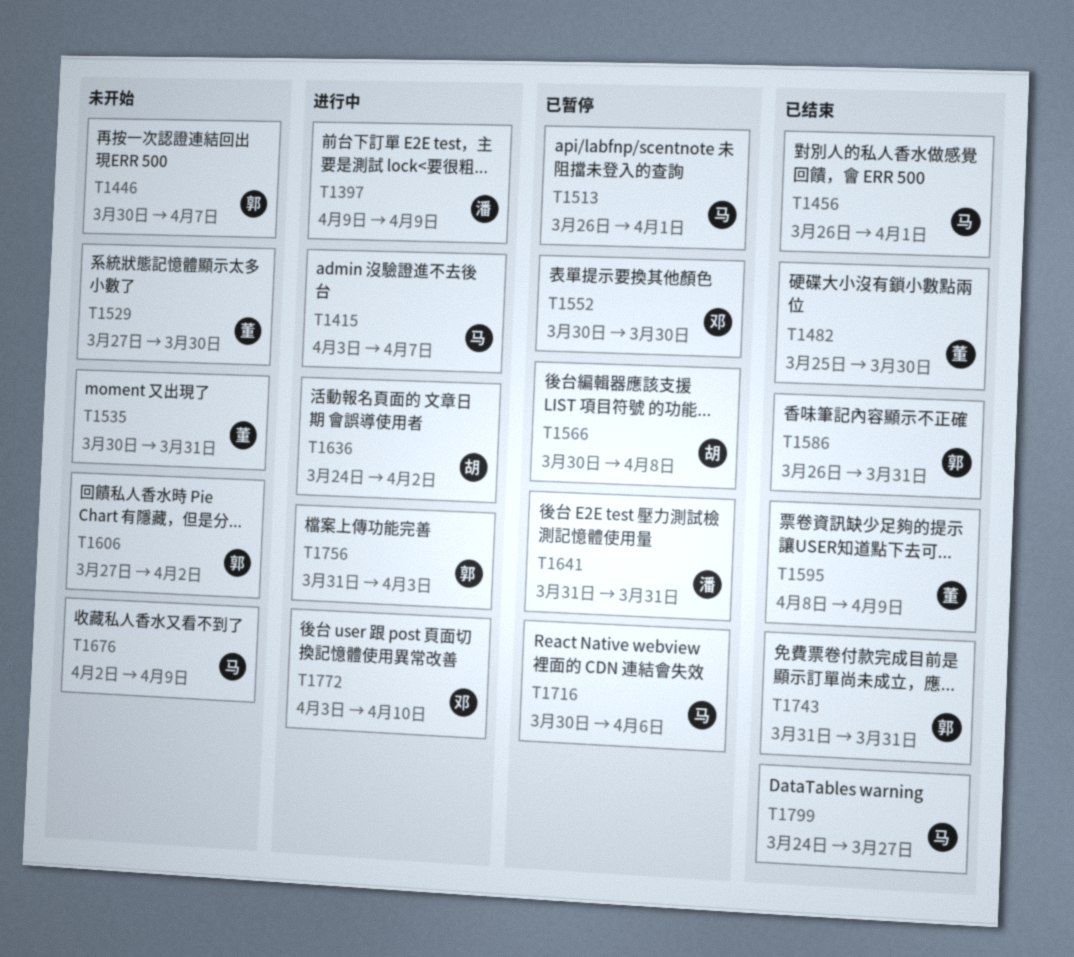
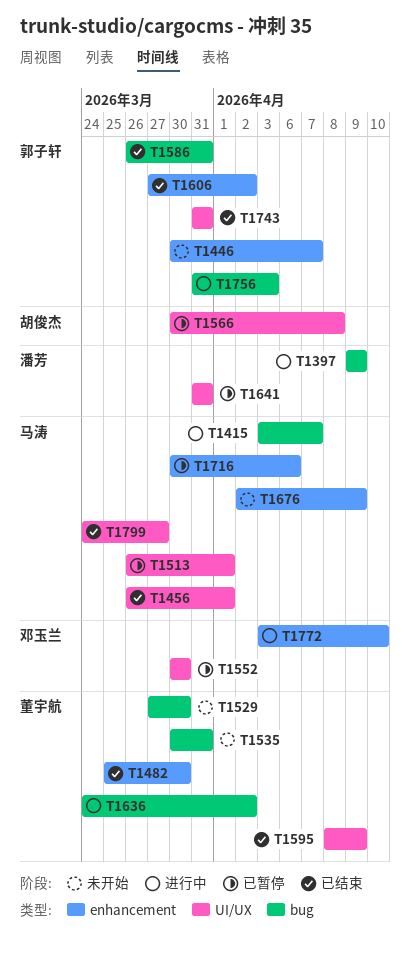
T1606, status: 未开始 -> 已结束
T1636, owner: 胡俊杰 -> 董宇航

